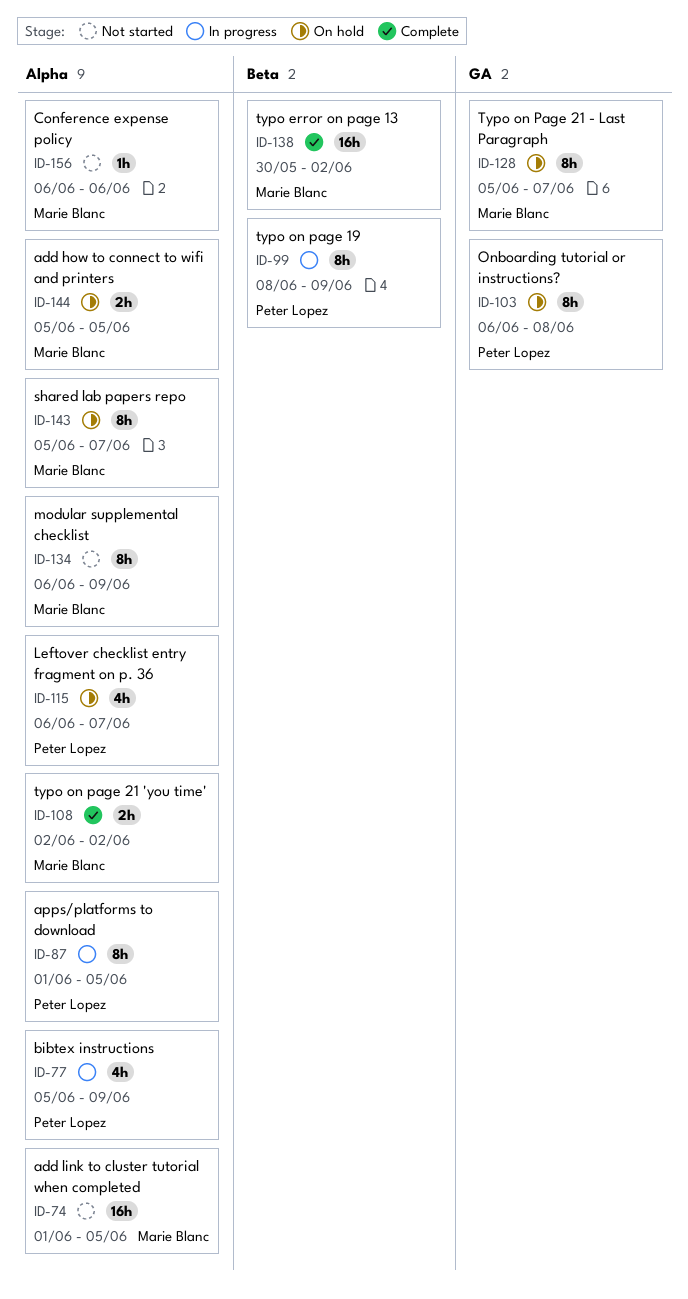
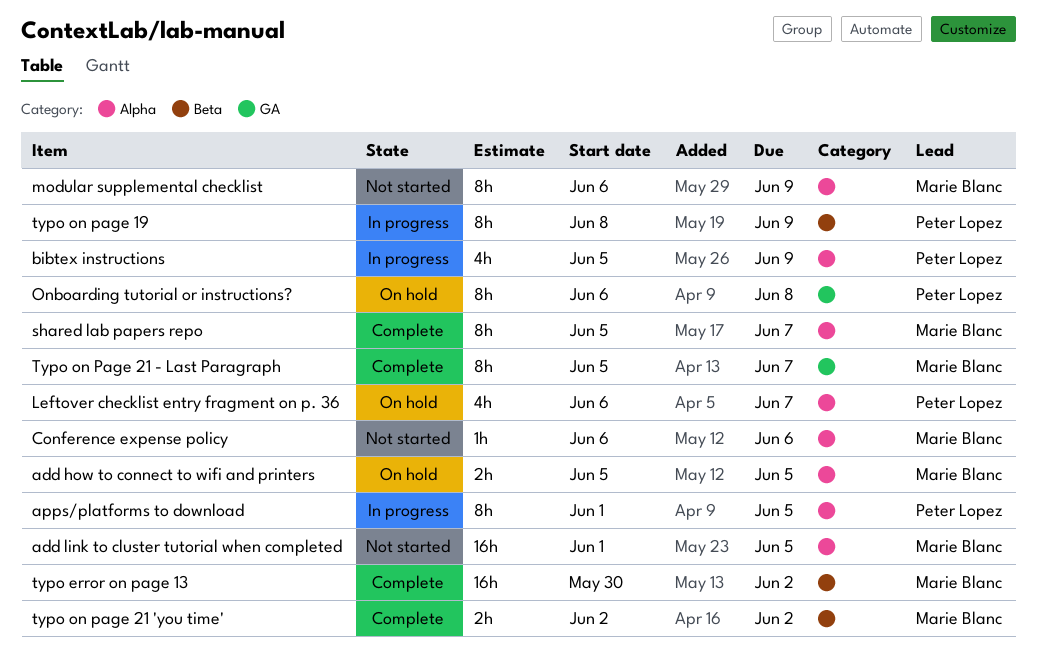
shared lab papers repo, status: On hold -> Complete
typo on page 21 'you time', label: Alpha -> Beta
Typo on Page 21 - Last Paragraph, status: On hold -> Complete

